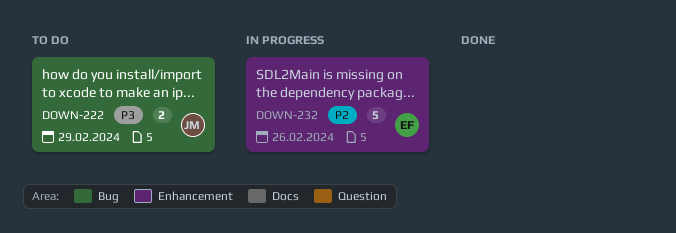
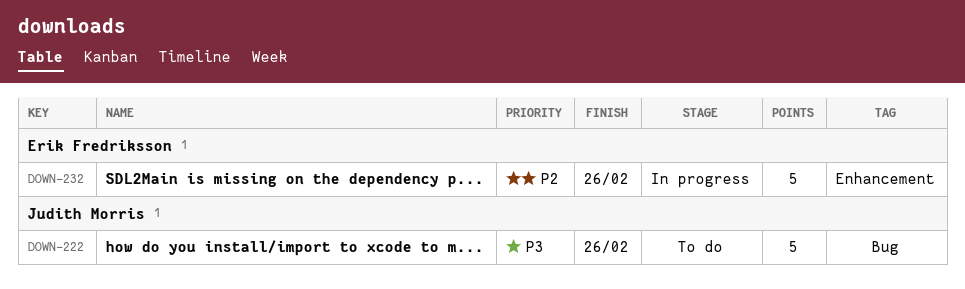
DOWN-222, estimate: 2 -> 5
DOWN-222, due: Feb 29 -> Feb 26

